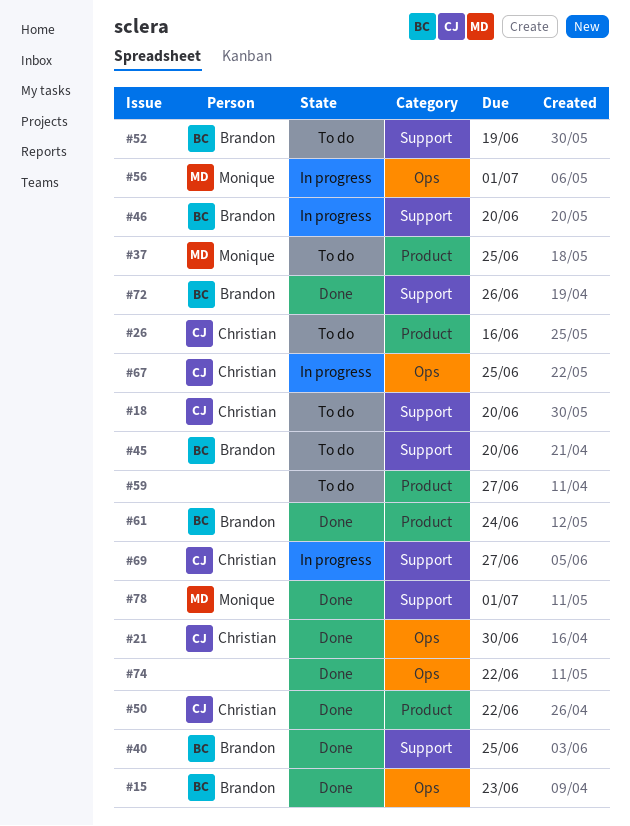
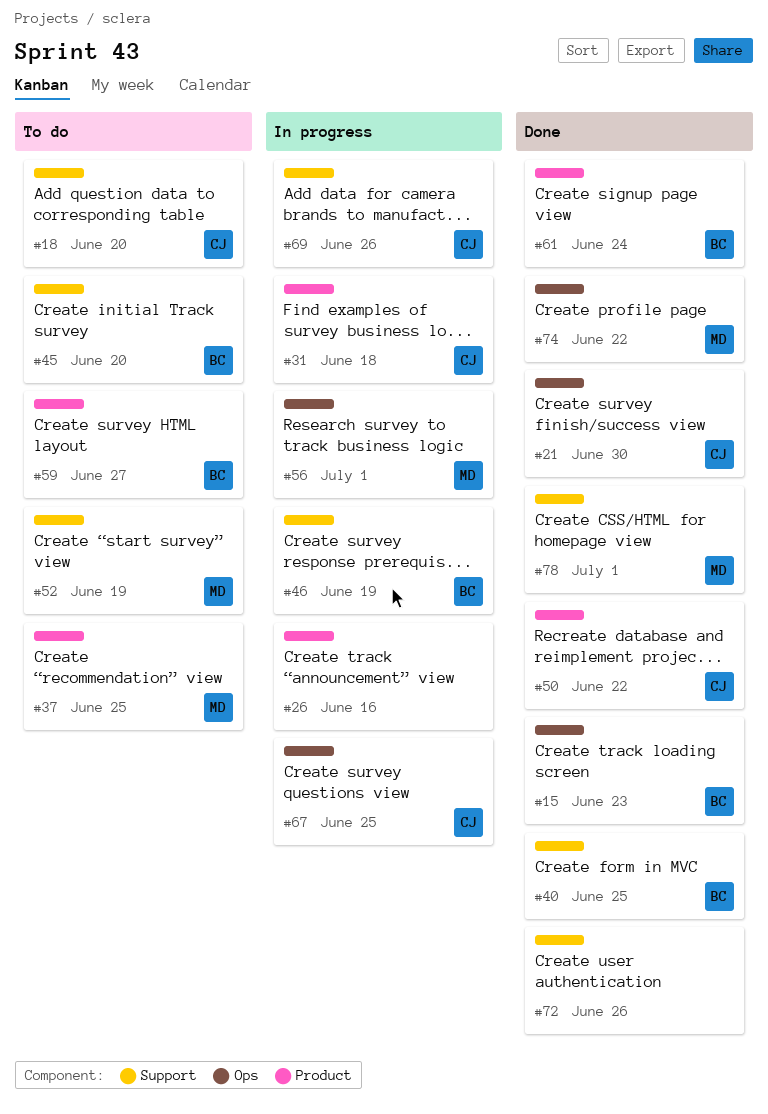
#26, status: To do -> In progress
#26, owner: Christian -> none
#31: none -> present
#46, due: Jun 20 -> Jun 19
#52, owner: Brandon -> Monique
#59, owner: none -> Brandon
#69, due: Jun 27 -> Jun 26
#72, owner: Brandon -> none
#74, owner: none -> Monique

